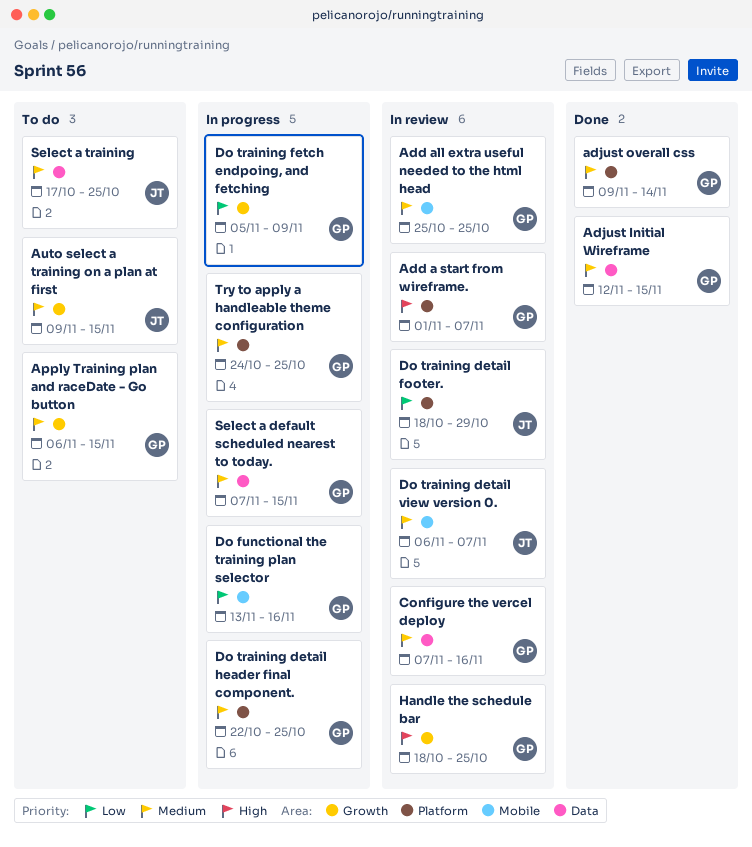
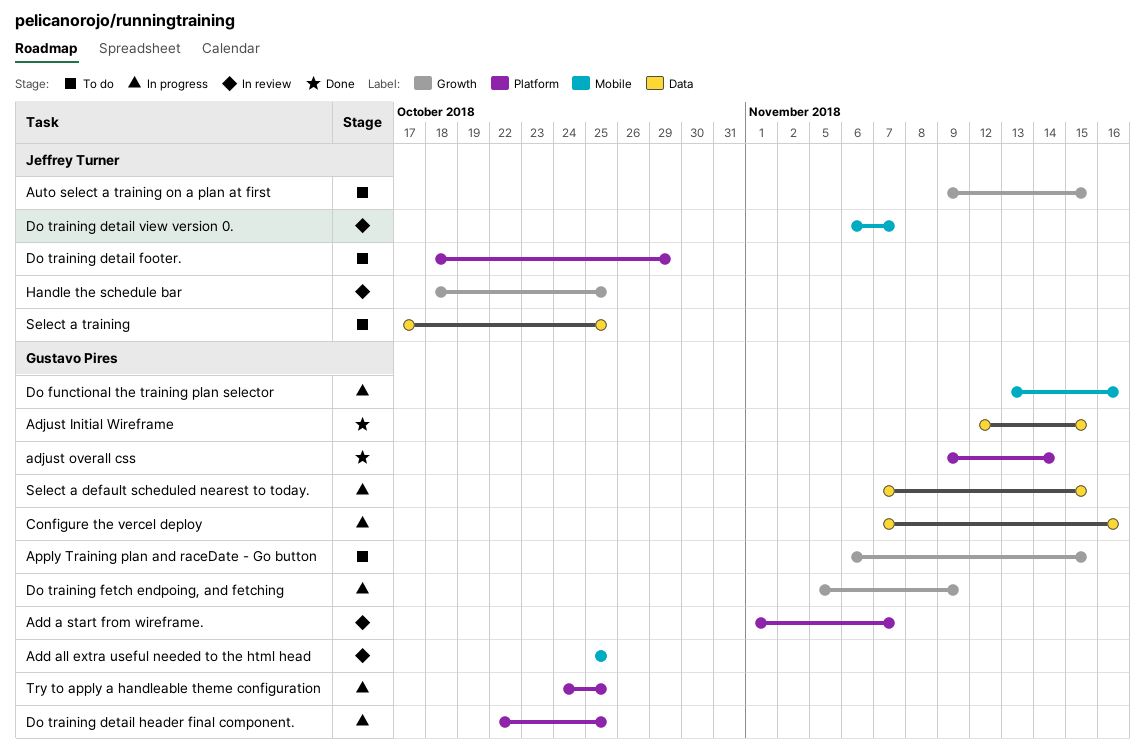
Configure the vercel deploy, status: In review -> In progress
Do training detail footer., status: In review -> To do
Handle the schedule bar, owner: Gustavo Pires -> Jeffrey Turner

